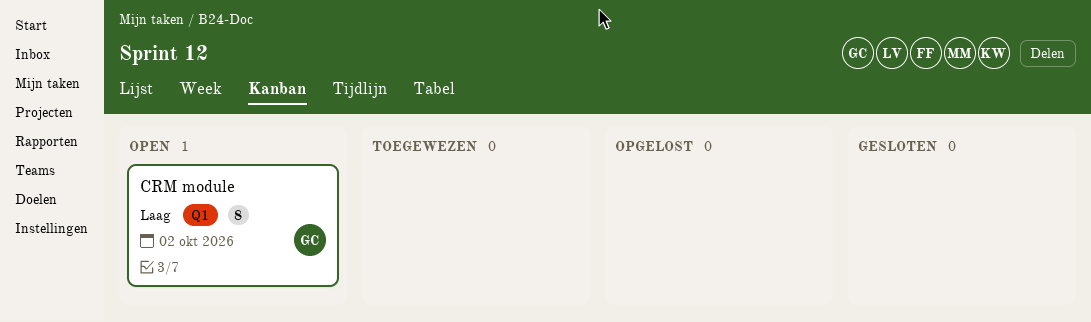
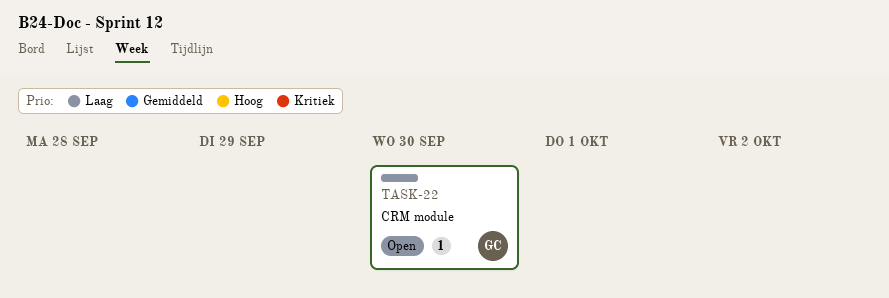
CRM module, estimate: 8 -> 1
CRM module, due: Oct 2 -> Sep 30

